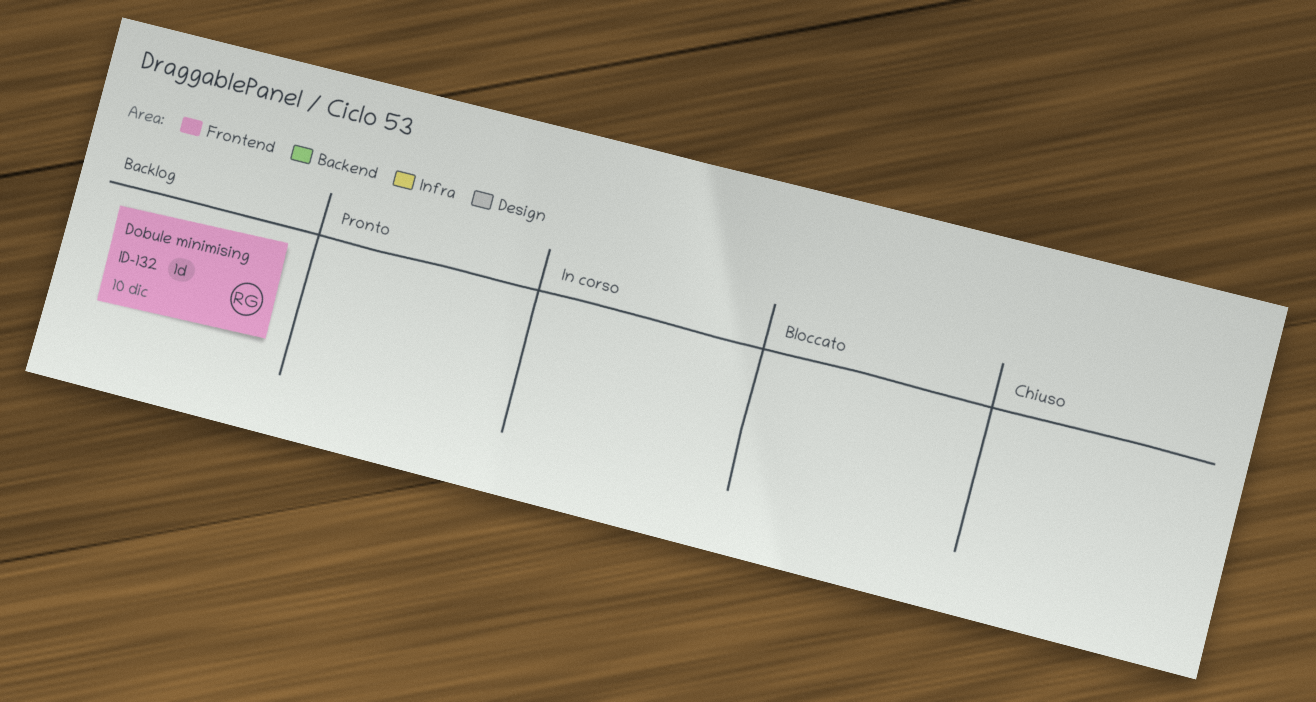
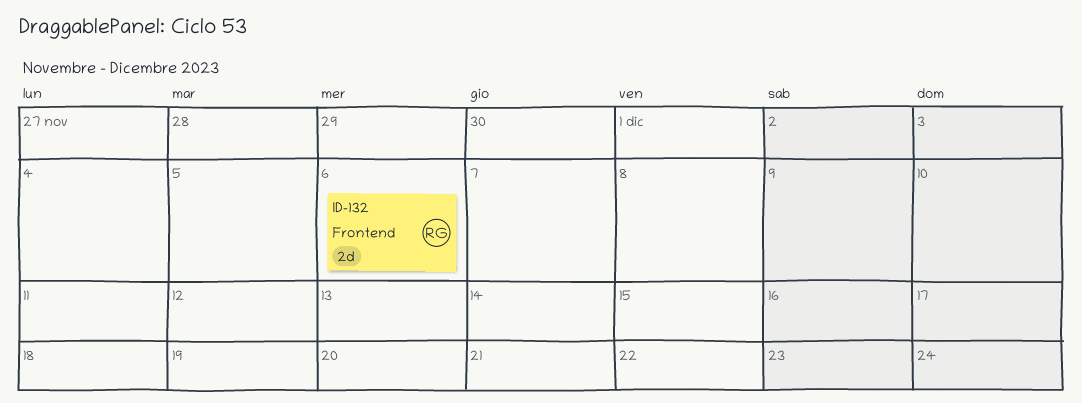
ID-132, estimate: 1d -> 2d
ID-132, due: Dec 10 -> Dec 6

